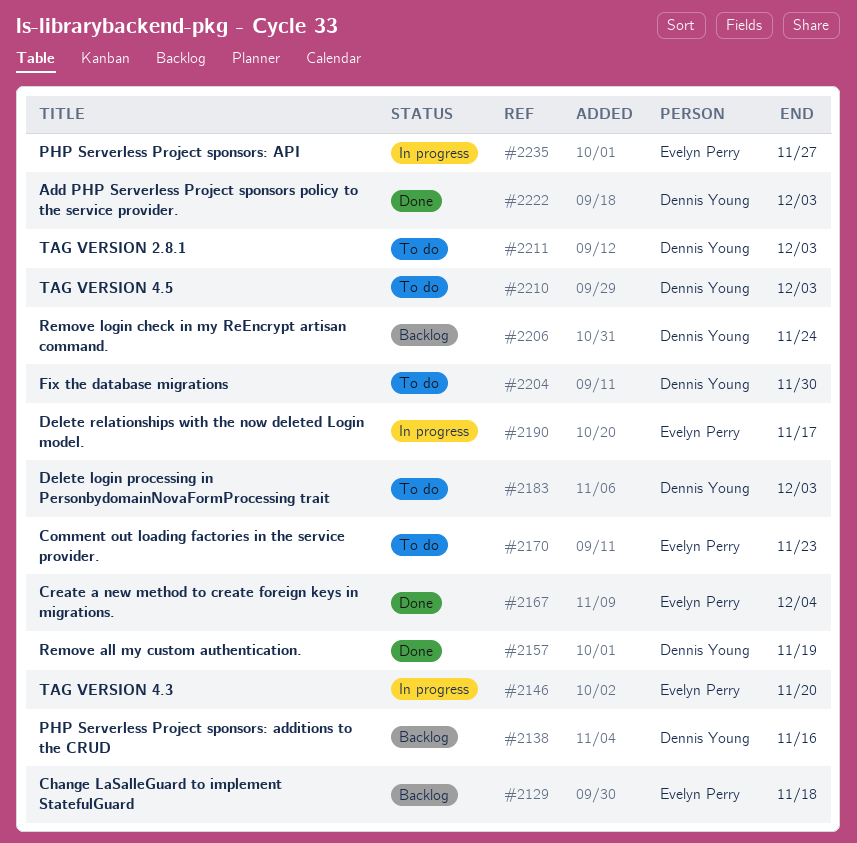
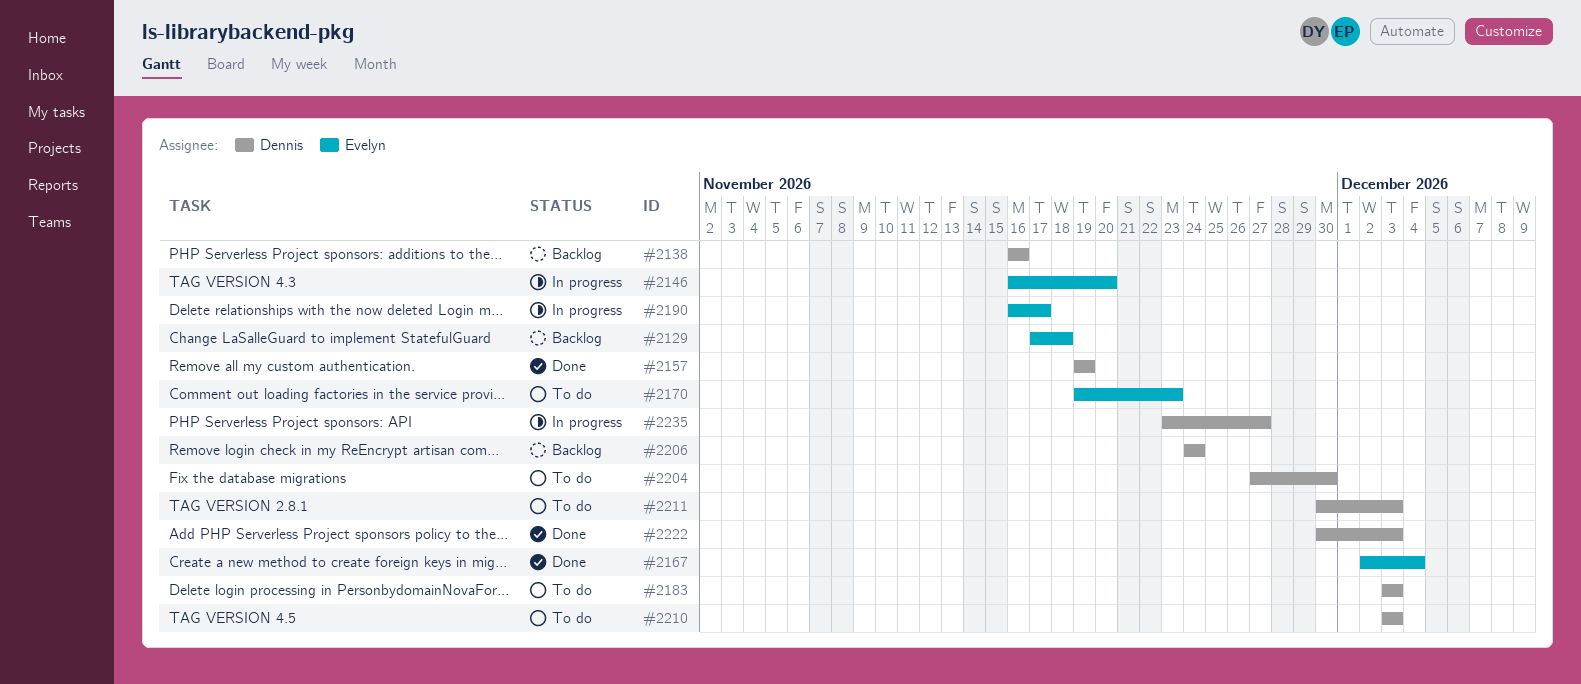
#2235, owner: Evelyn Perry -> Dennis Young

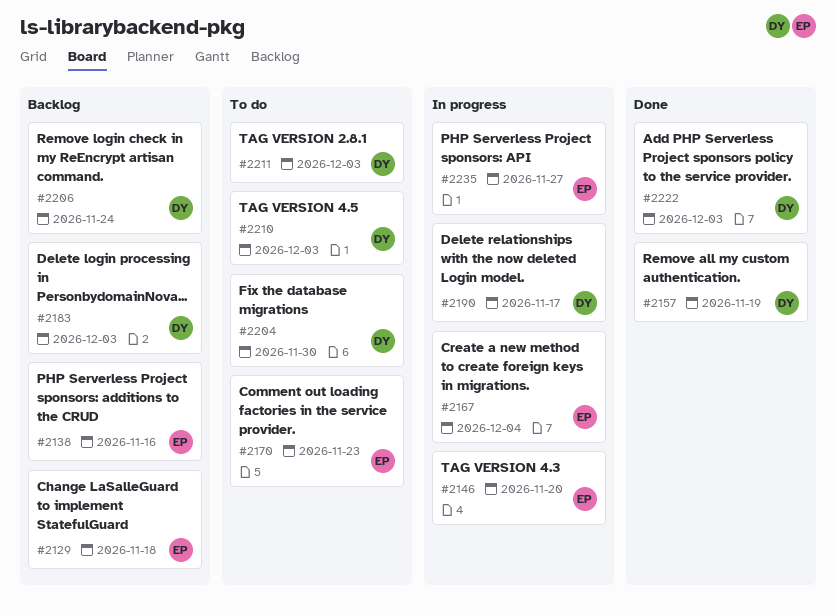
#2138, owner: Dennis -> Evelyn
#2167, status: Done -> In progress
#2183, status: To do -> Backlog
#2190, owner: Evelyn -> Dennis
#2235, owner: Dennis -> Evelyn

